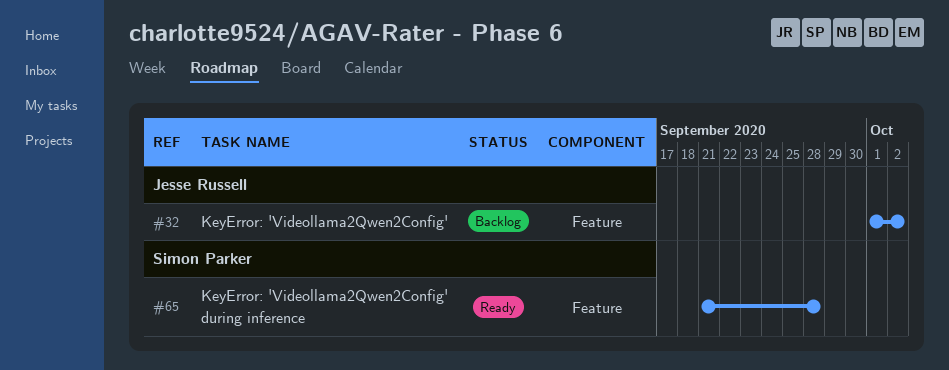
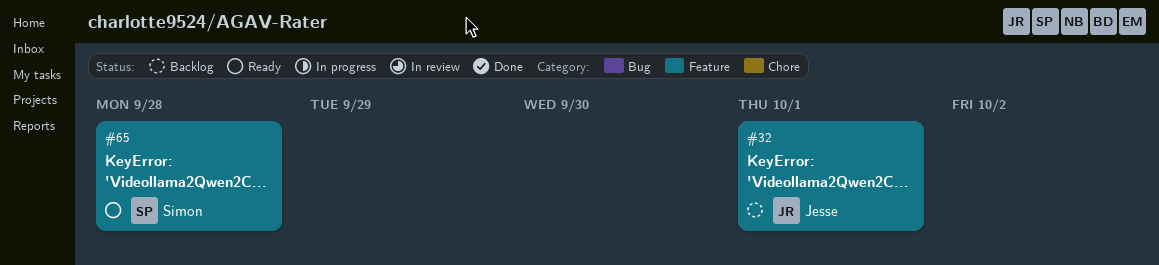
#32, due: Oct 2 -> Oct 1

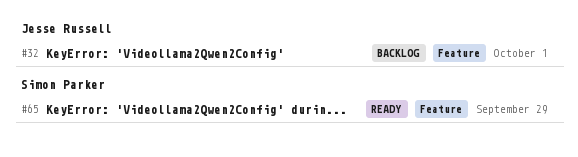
#65, due: Sep 28 -> Sep 29

